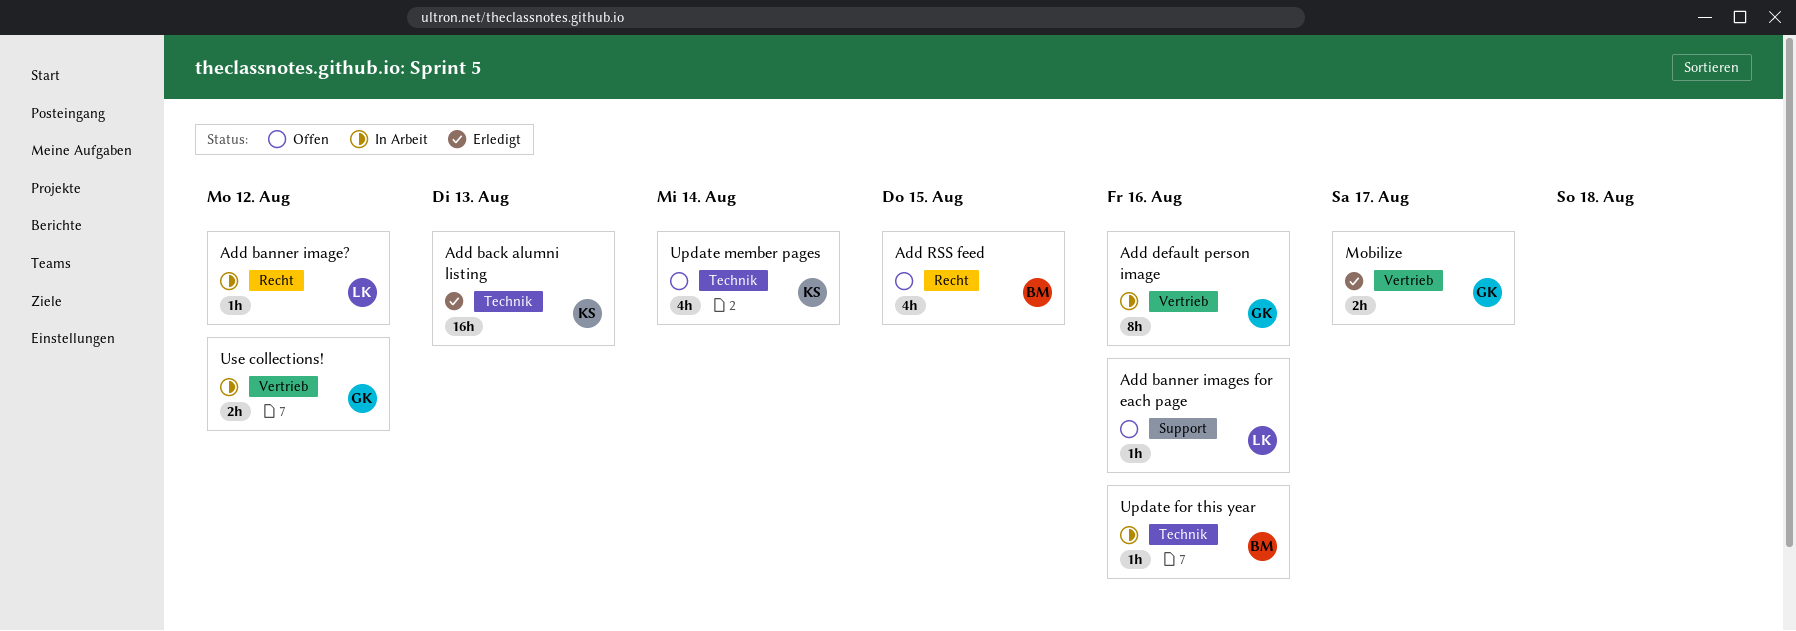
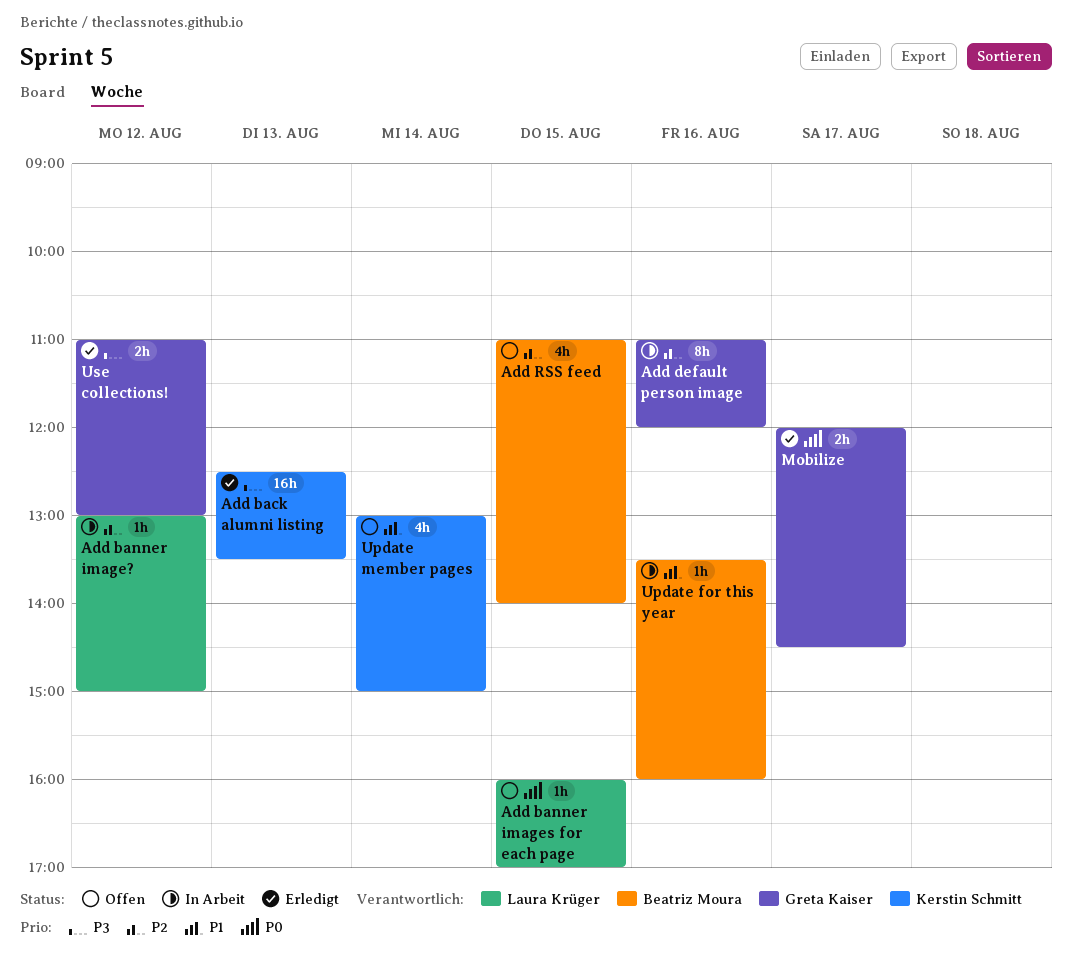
Add banner images for each page, day: Aug 16 -> Aug 15
Use collections!, status: In Arbeit -> Erledigt

